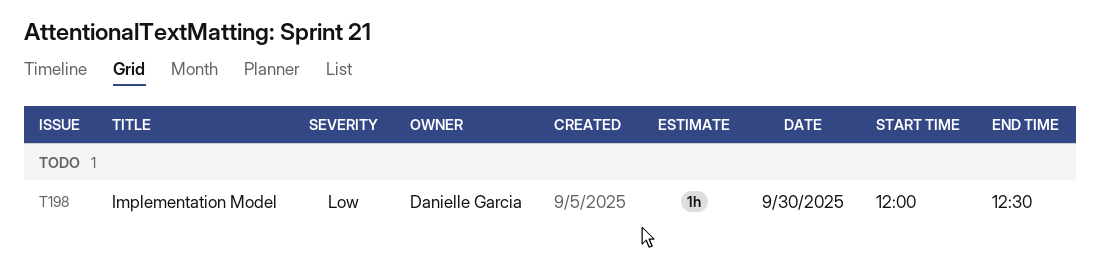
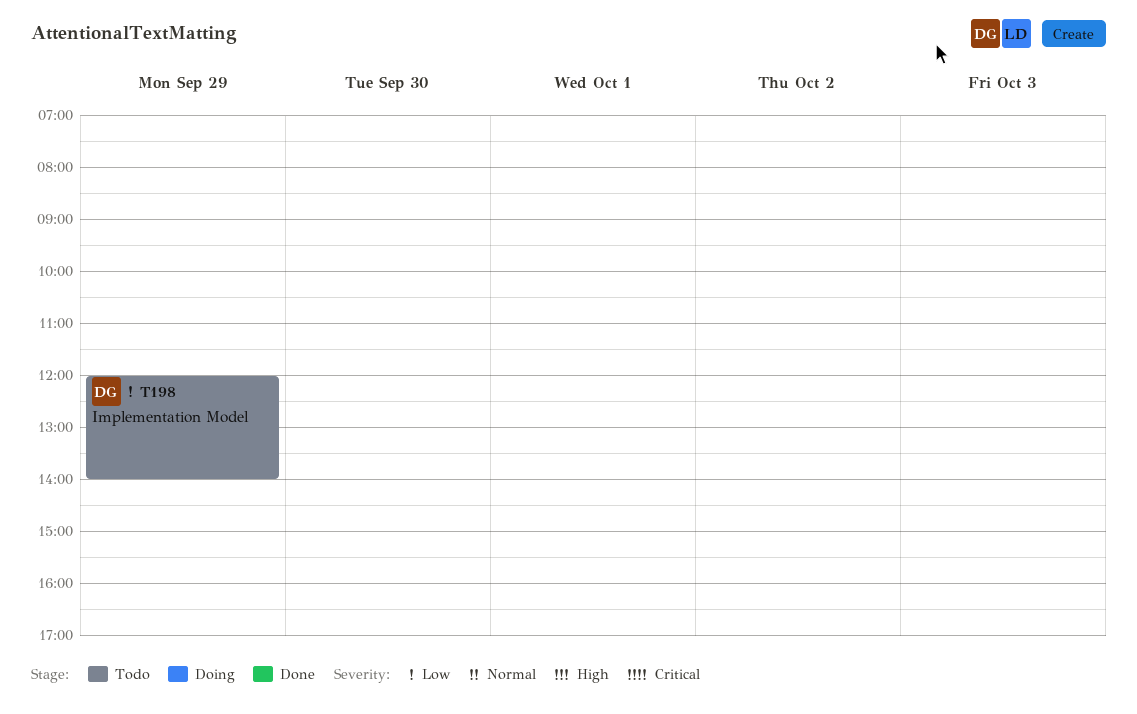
T198, day: Sep 30 -> Sep 29
T198, ends: 12:30 -> 14:00

